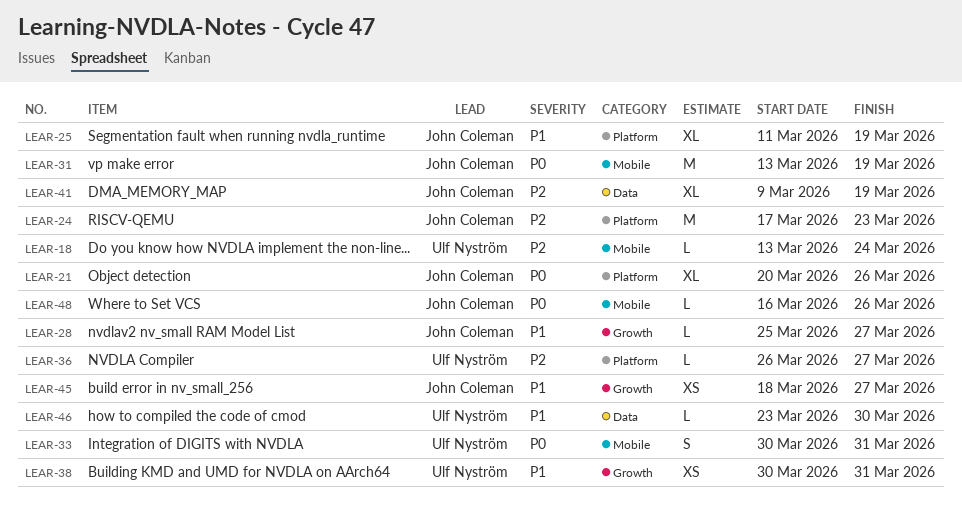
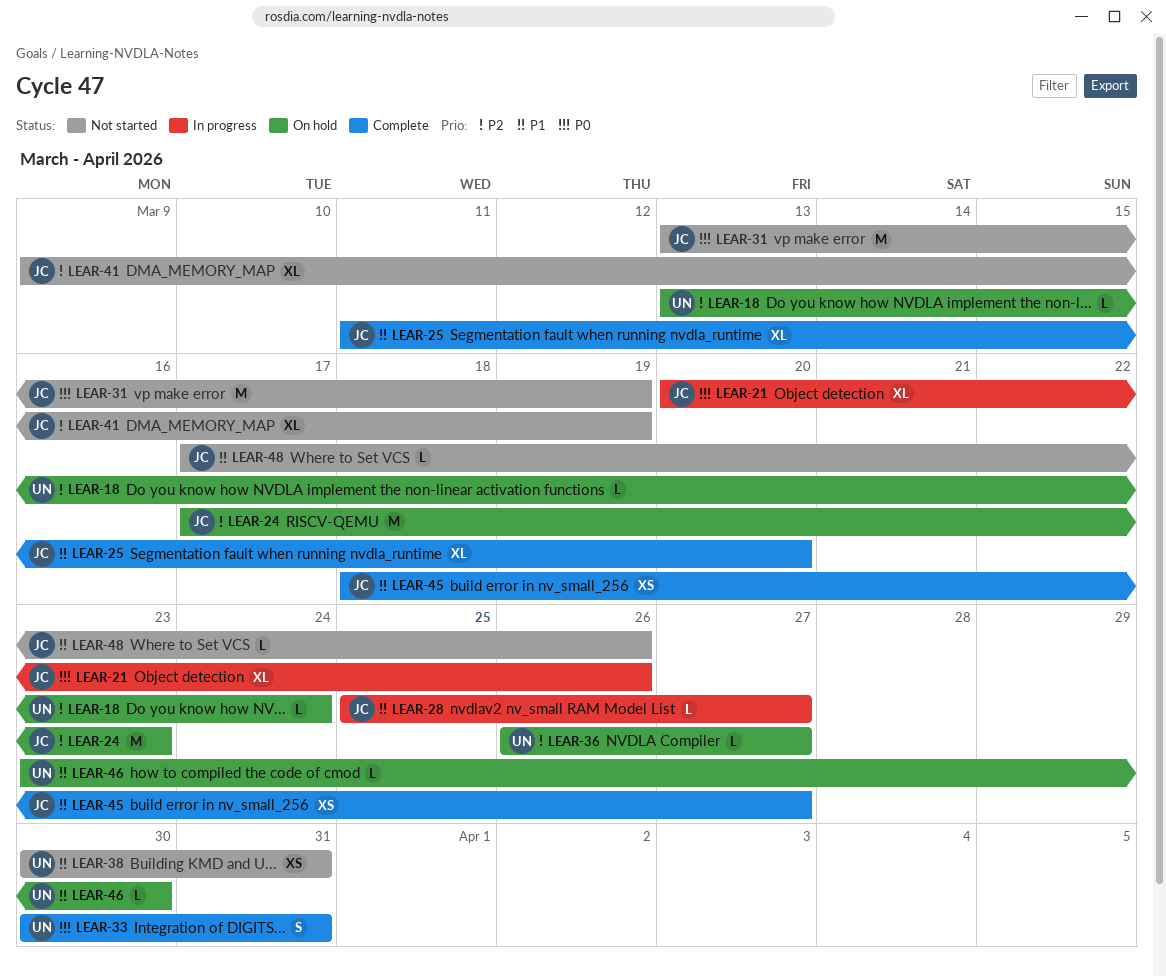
LEAR-25, due: Mar 19 -> Mar 20
LEAR-48, priority: P0 -> P1
LEAR-48, start: Mar 16 -> Mar 17

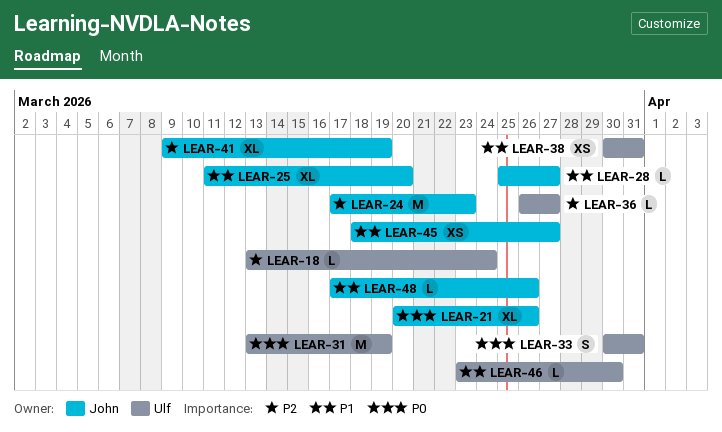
LEAR-31, owner: John -> Ulf

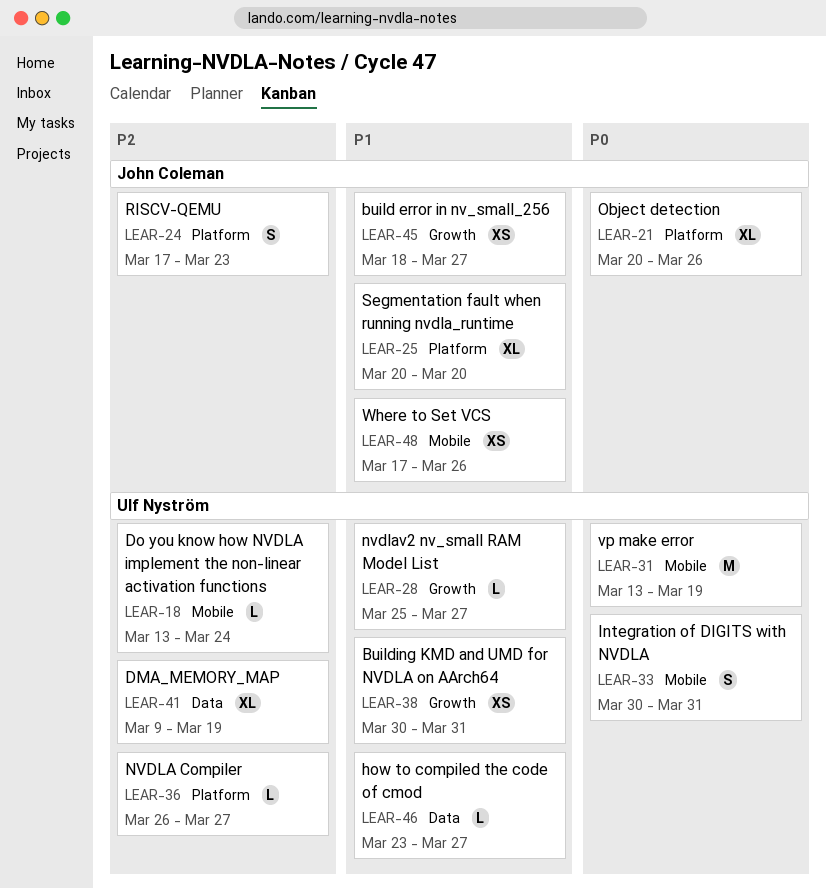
LEAR-24, estimate: M -> S
LEAR-25, start: Mar 11 -> Mar 20
LEAR-28, owner: John Coleman -> Ulf Nyström
LEAR-41, owner: John Coleman -> Ulf Nyström
LEAR-46, due: Mar 30 -> Mar 27
LEAR-48, estimate: L -> XS

